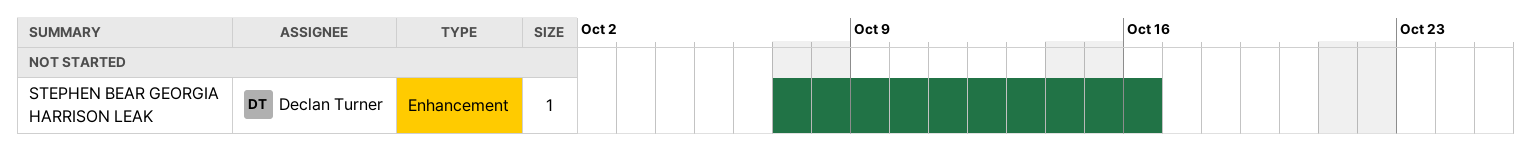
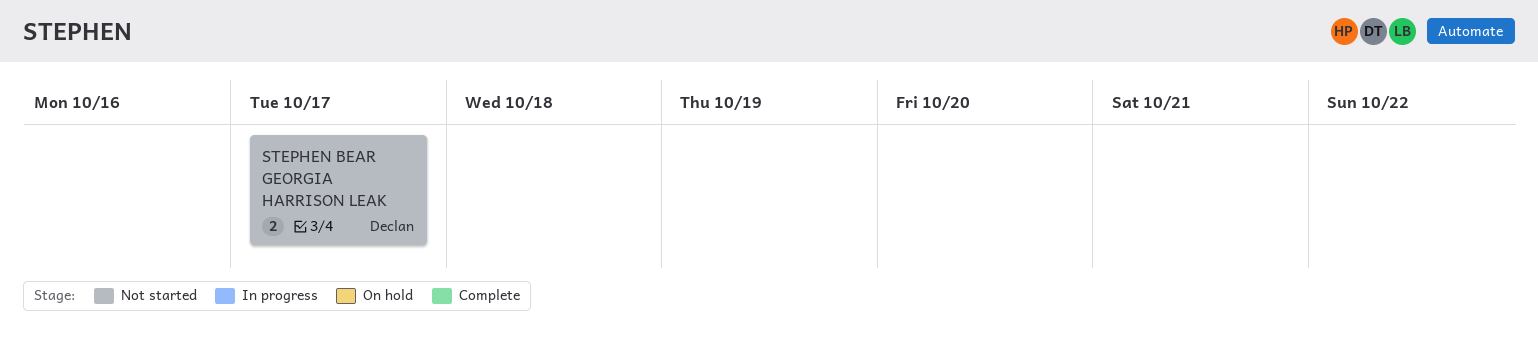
STEPHEN BEAR GEORGIA HARRISON LEAK, estimate: 1 -> 2
STEPHEN BEAR GEORGIA HARRISON LEAK, due: Oct 16 -> Oct 17

